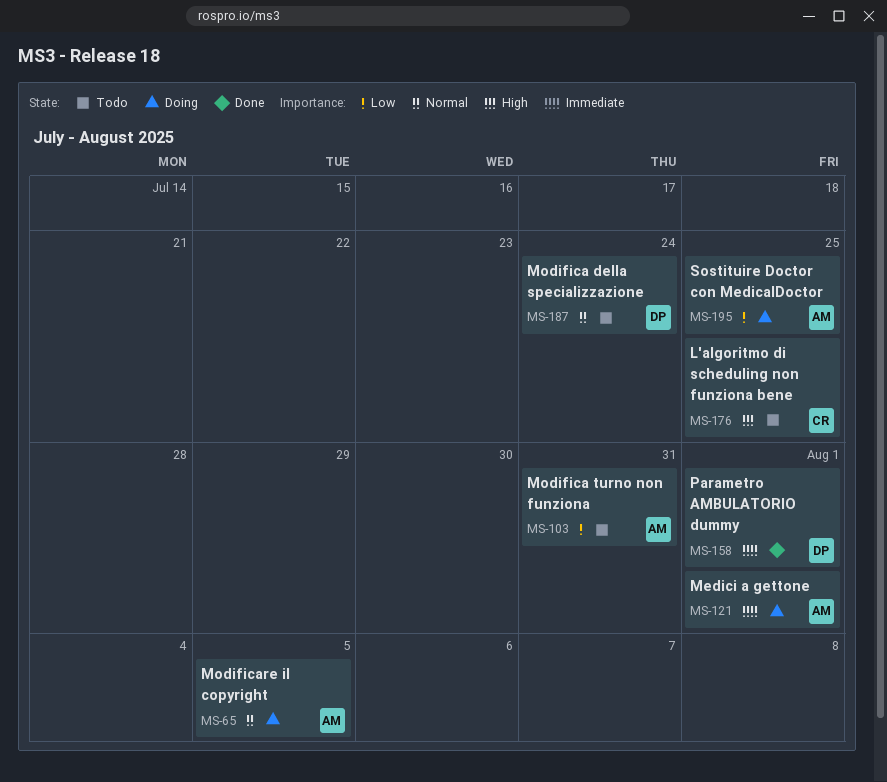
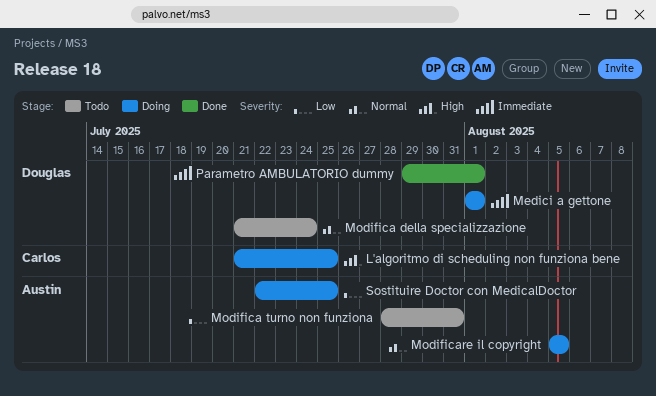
L'algoritmo di scheduling non funziona bene, status: Todo -> Doing
Medici a gettone, owner: Austin -> Douglas

